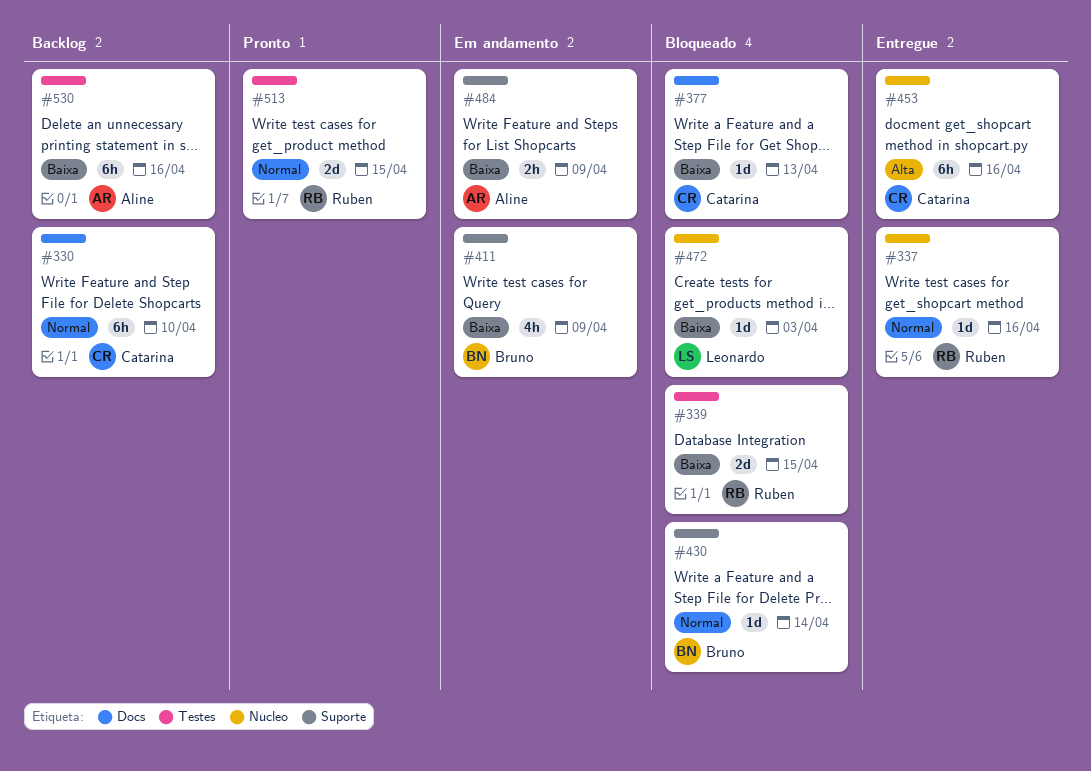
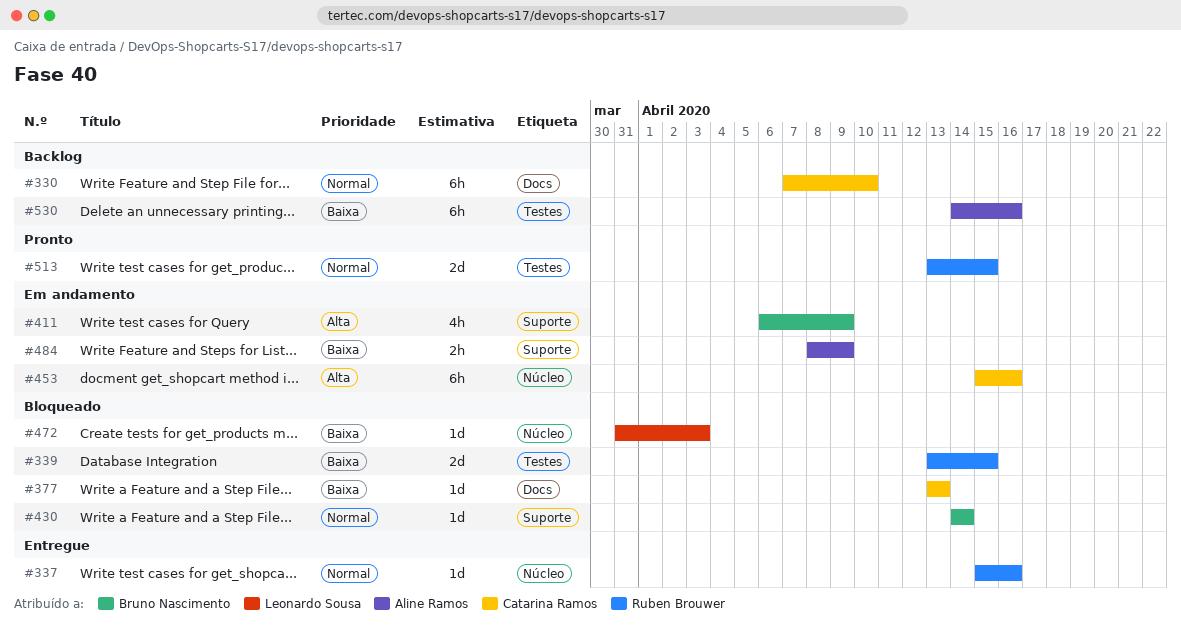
#411, priority: Baixa -> Alta
#453, status: Entregue -> Em andamento

